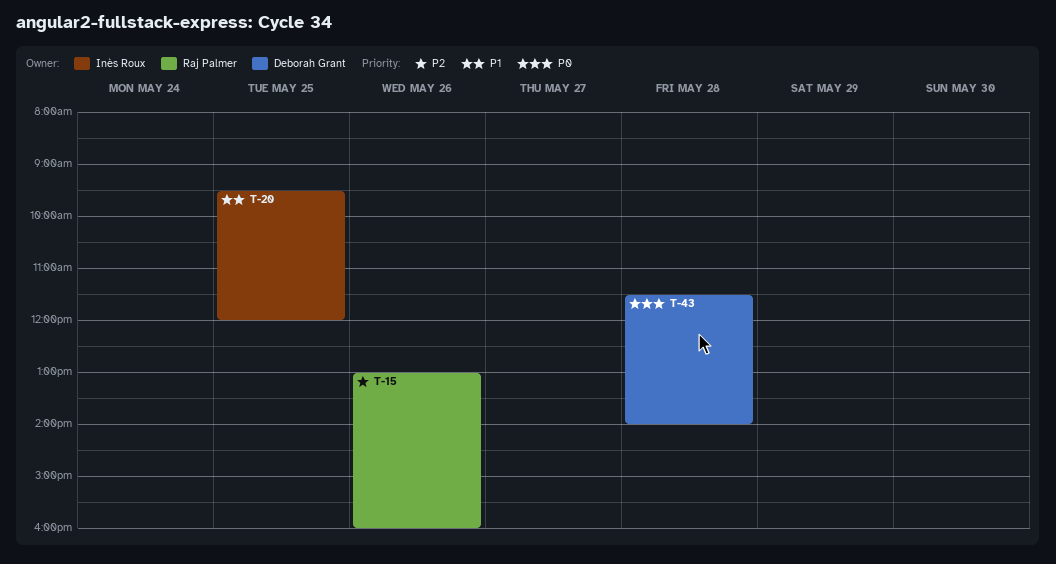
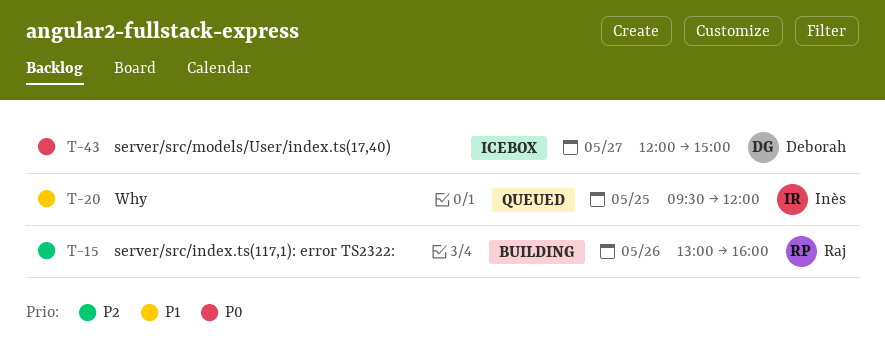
T-43, day: May 28 -> May 27
T-43, begins: 11:30 -> 12:00
T-43, ends: 14:00 -> 15:00

